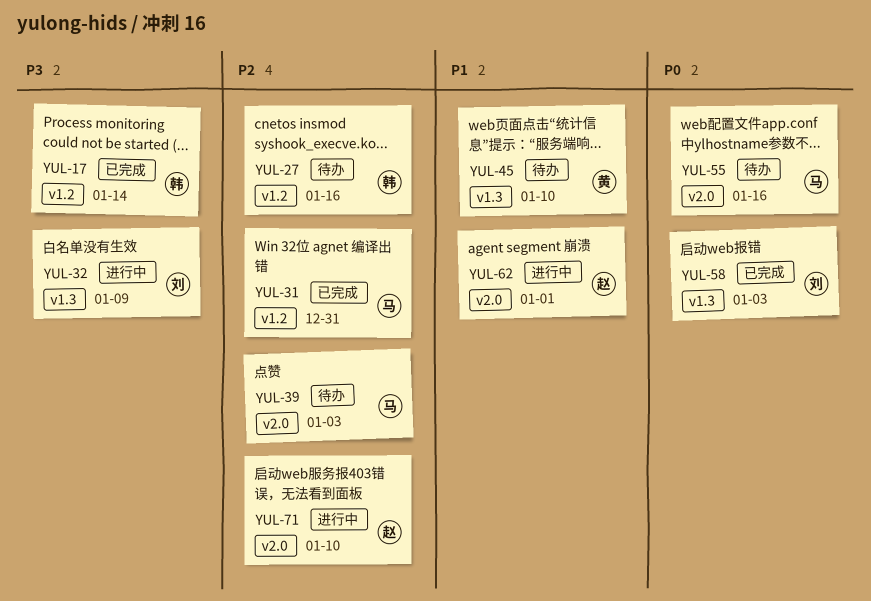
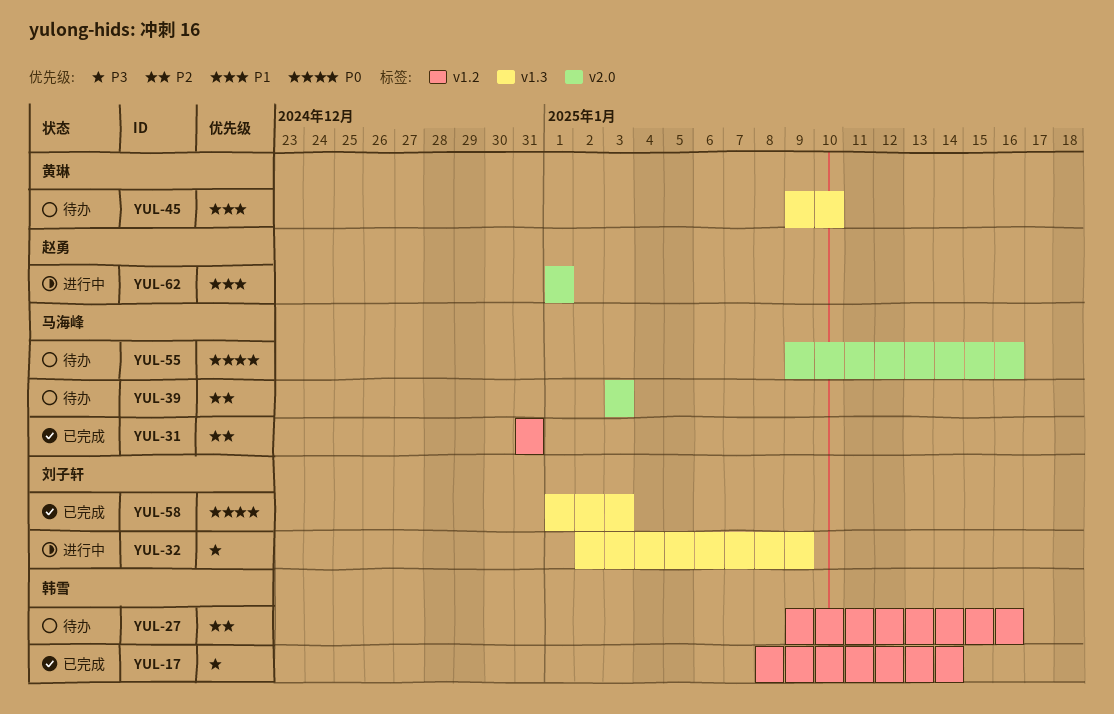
YUL-71: present -> none

